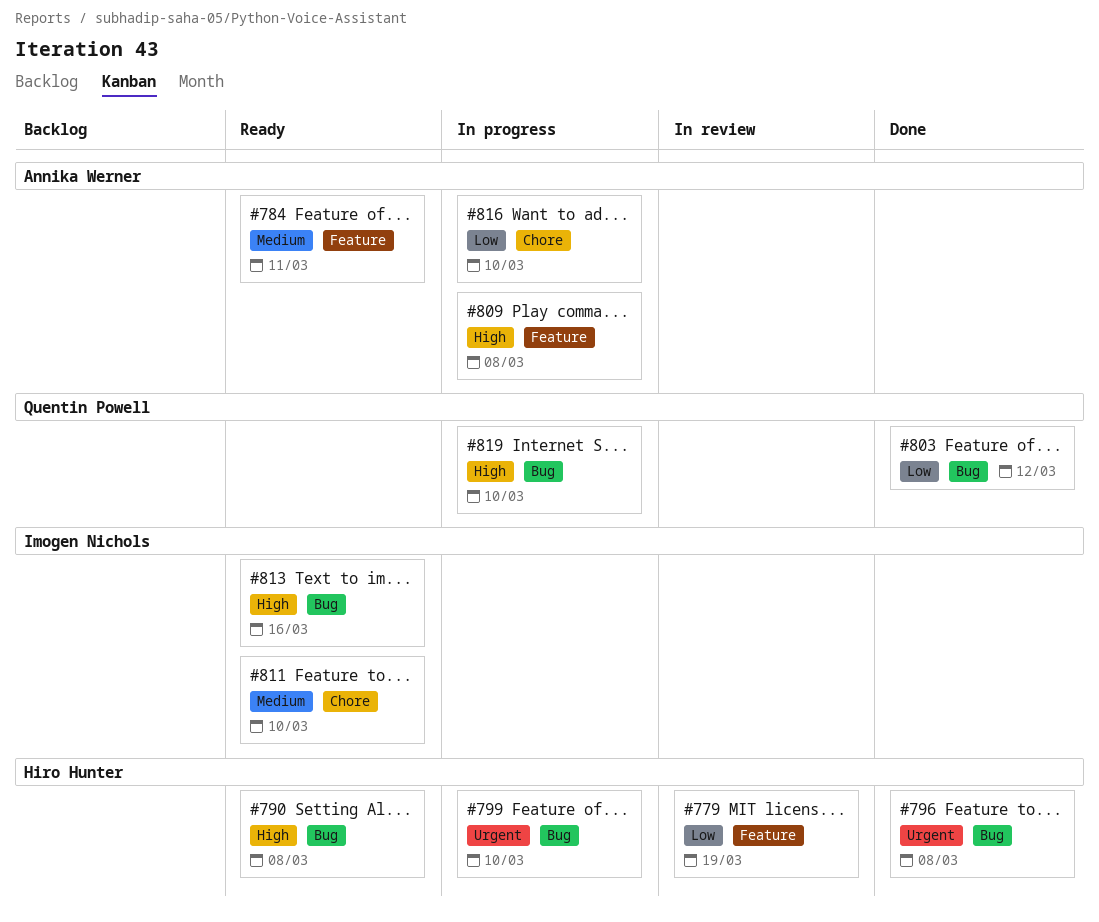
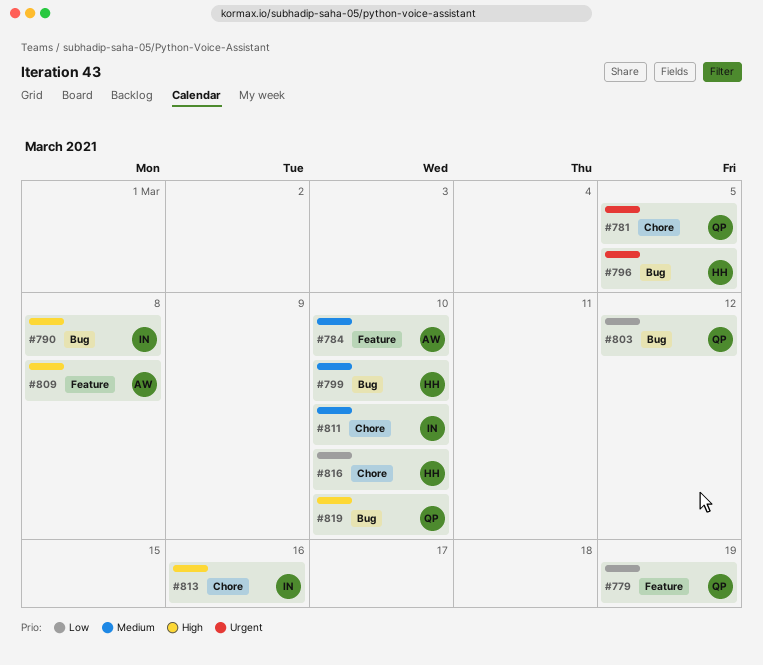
#779, owner: Hiro Hunter -> Quentin Powell
#781: none -> present
#784, due: Mar 11 -> Mar 10
#790, owner: Hiro Hunter -> Imogen Nichols
#796, due: Mar 8 -> Mar 5
#799, priority: Urgent -> Medium
#813, label: Bug -> Chore
#816, owner: Annika Werner -> Hiro Hunter

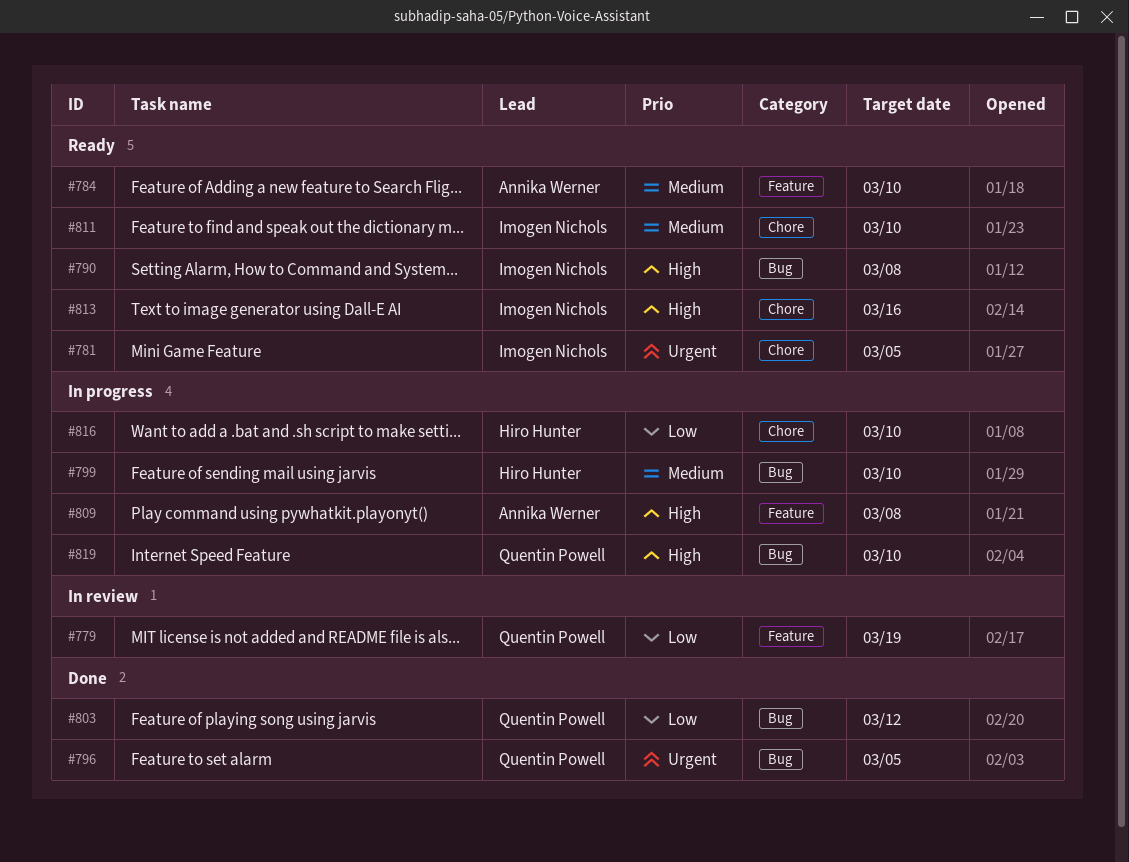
#781, owner: Quentin Powell -> Imogen Nichols
#796, owner: Hiro Hunter -> Quentin Powell

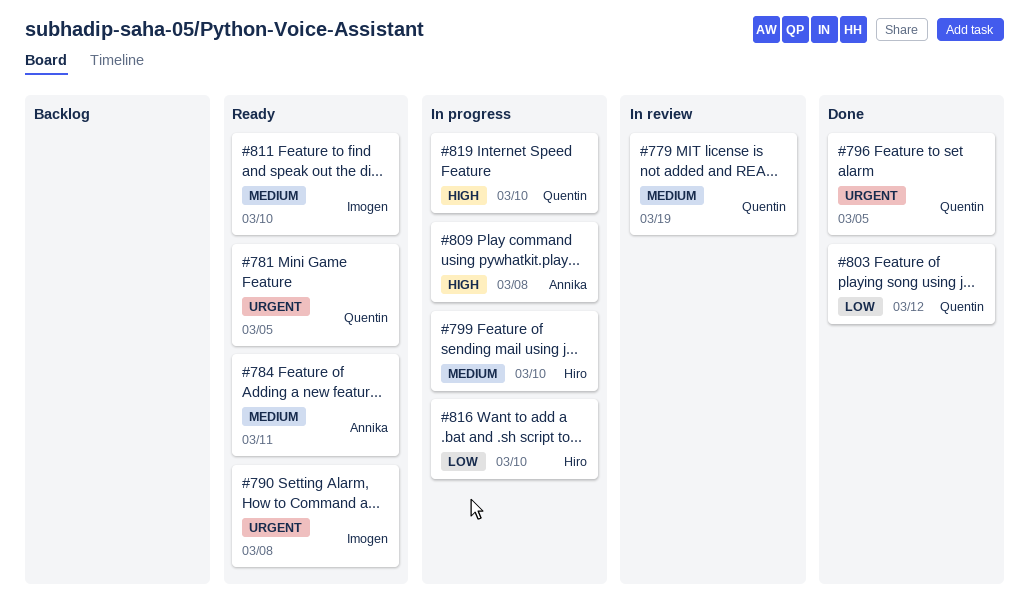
#779, priority: Low -> Medium
#781, owner: Imogen Nichols -> Quentin Powell
#784, due: Mar 10 -> Mar 11
#790, priority: High -> Urgent
#813: present -> none

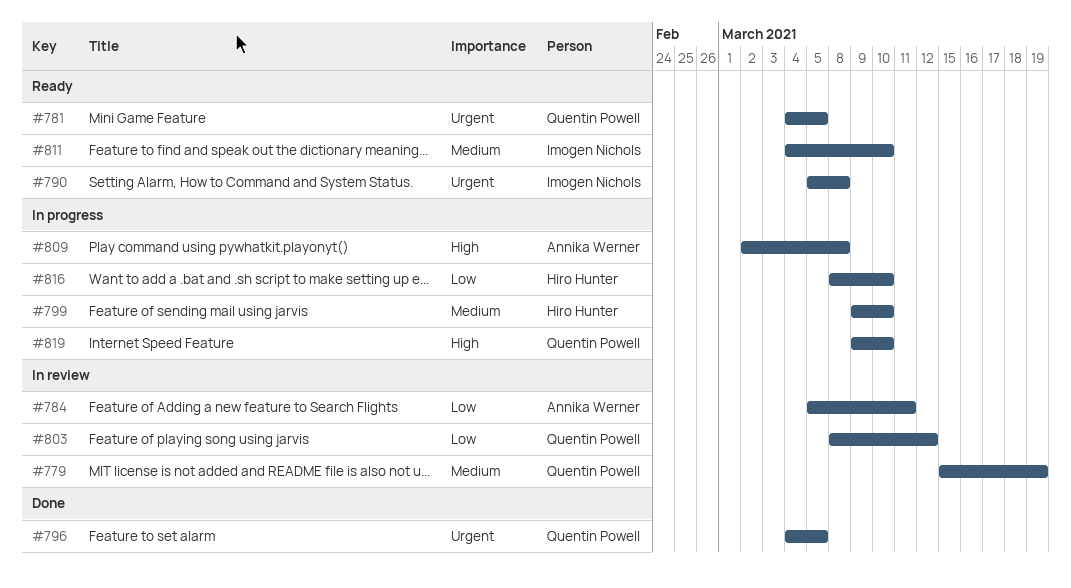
#784, status: Ready -> In review
#784, priority: Medium -> Low
#803, status: Done -> In review

